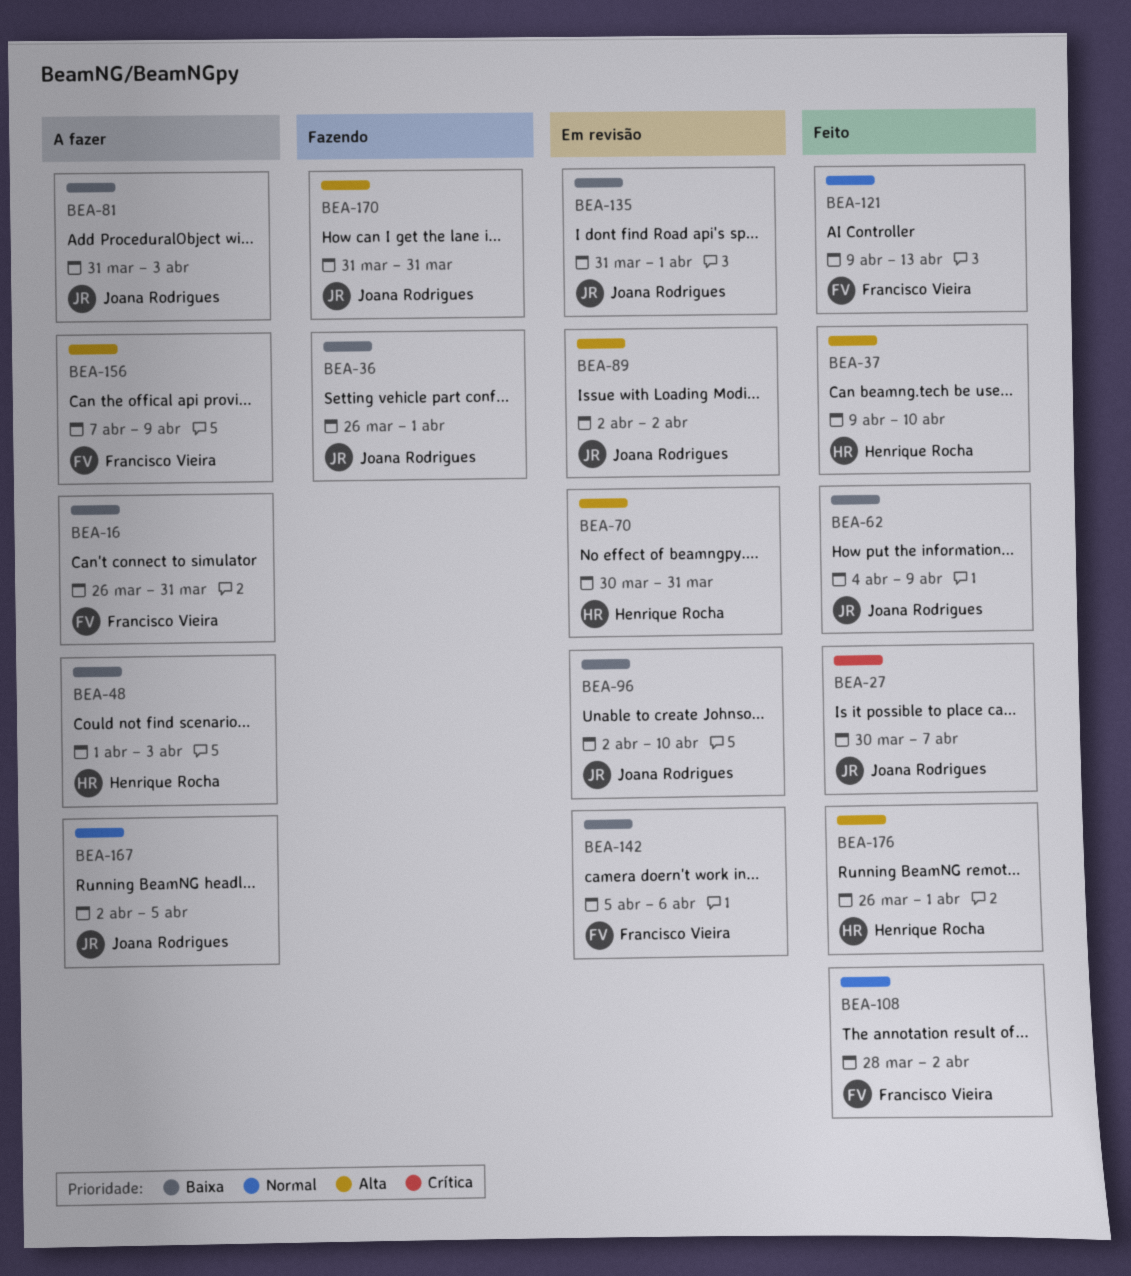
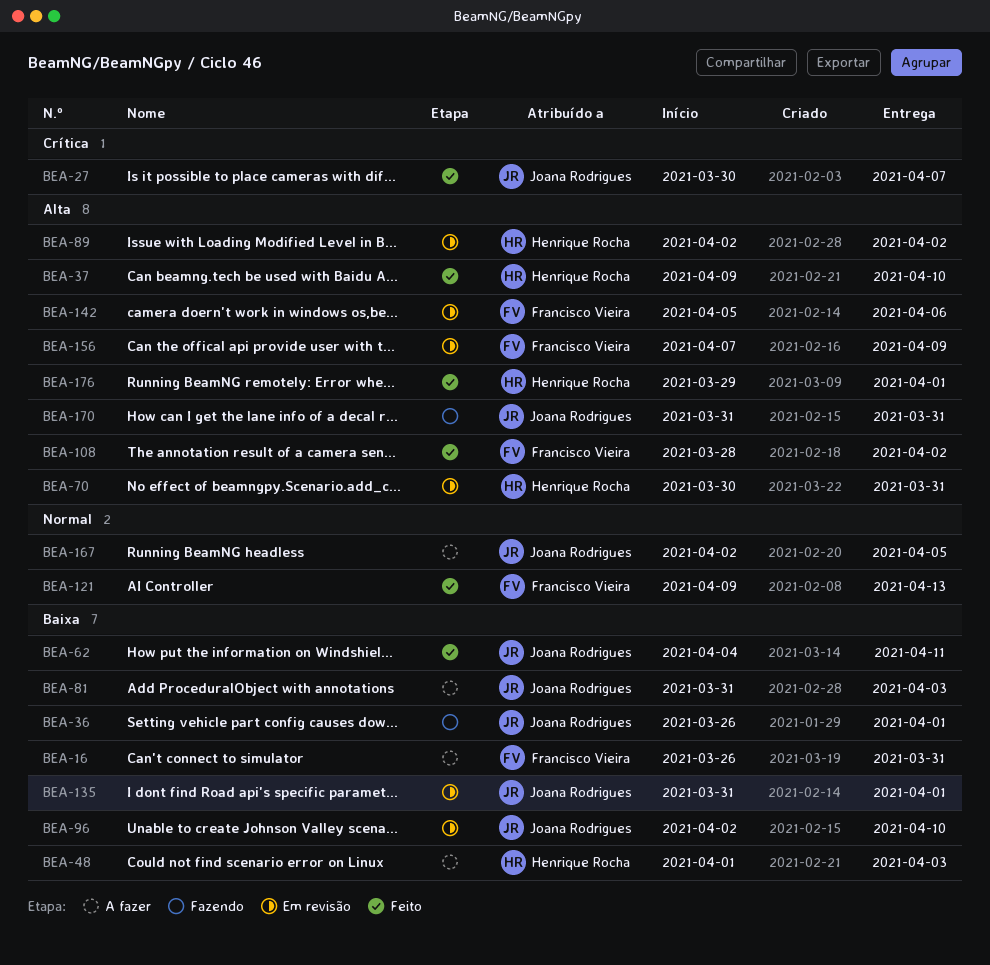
BEA-62, due: Apr 9 -> Apr 11
BEA-89, owner: Joana Rodrigues -> Henrique Rocha
BEA-108, priority: Normal -> Alta
BEA-142, priority: Baixa -> Alta
BEA-156, status: A fazer -> Em revisão
BEA-176, start: Mar 26 -> Mar 29

